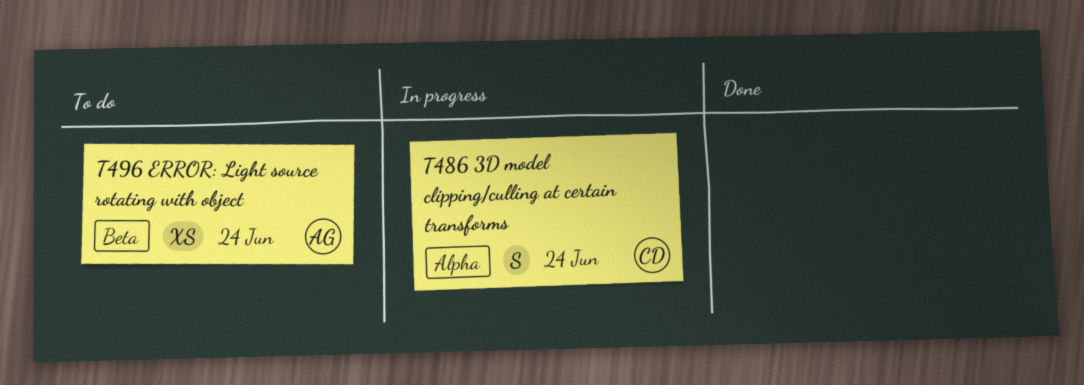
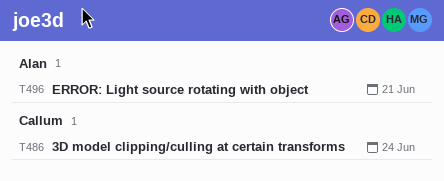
T496, due: Jun 24 -> Jun 21

